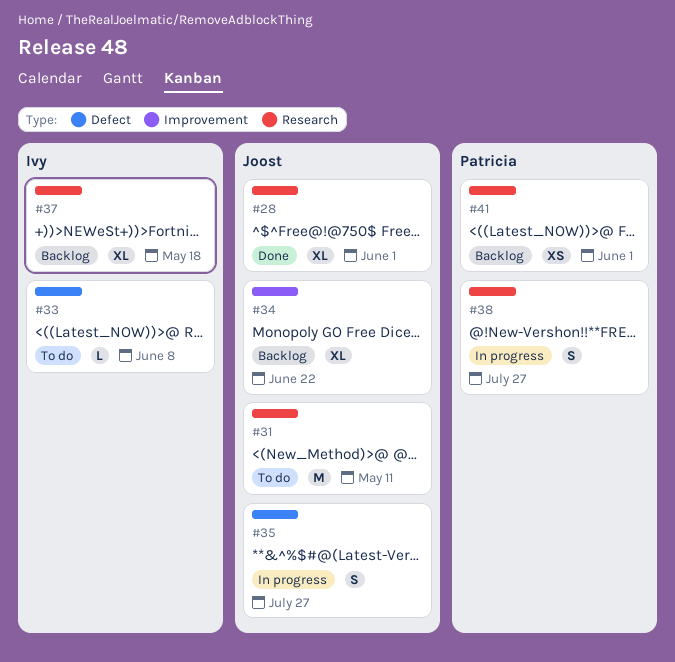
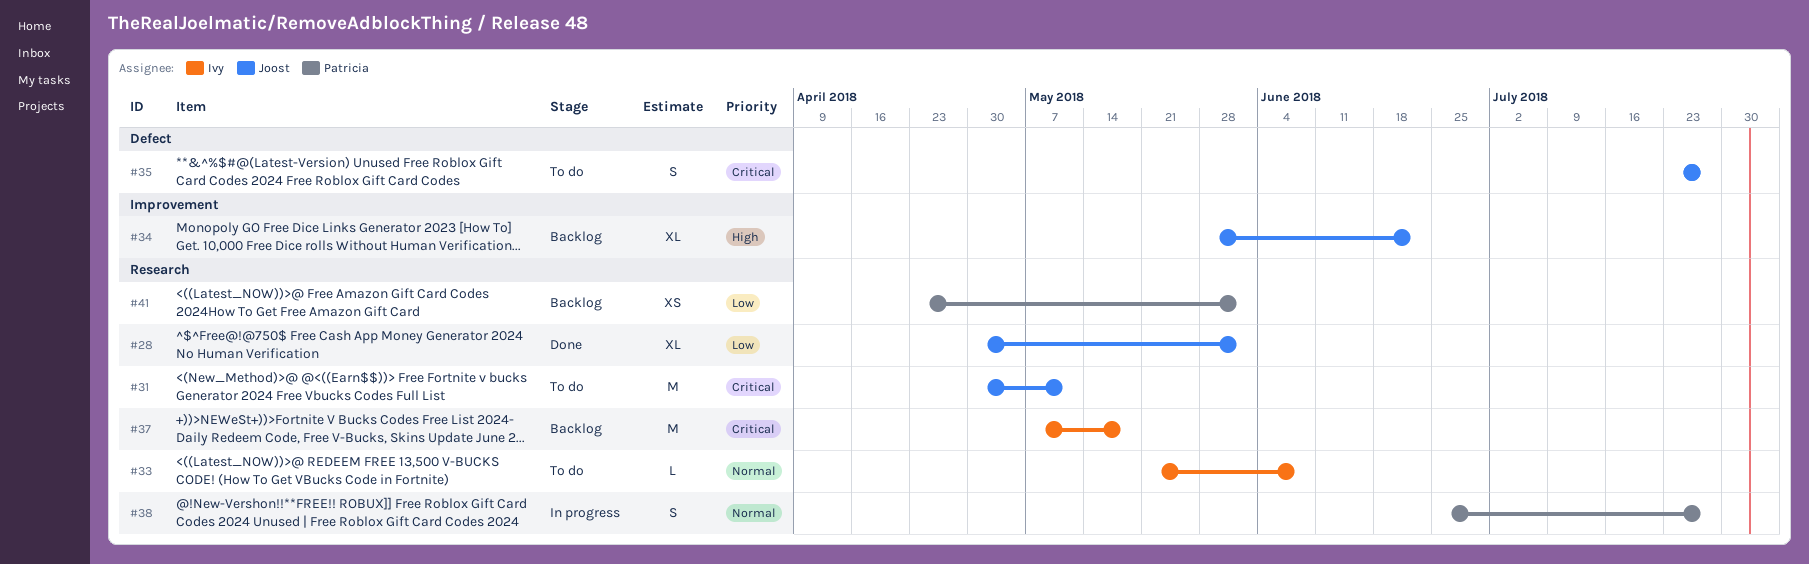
#33, label: Defect -> Research
#35, status: In progress -> To do
#37, estimate: XL -> M

